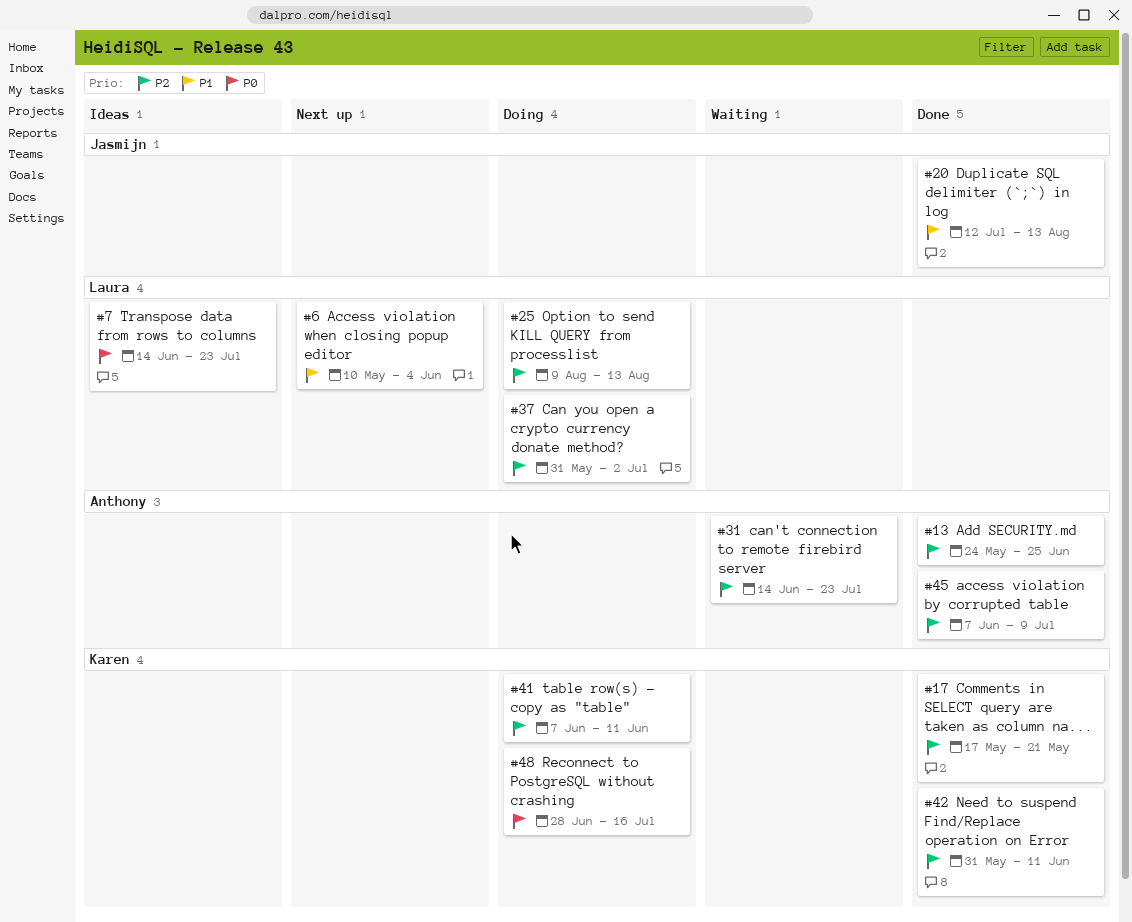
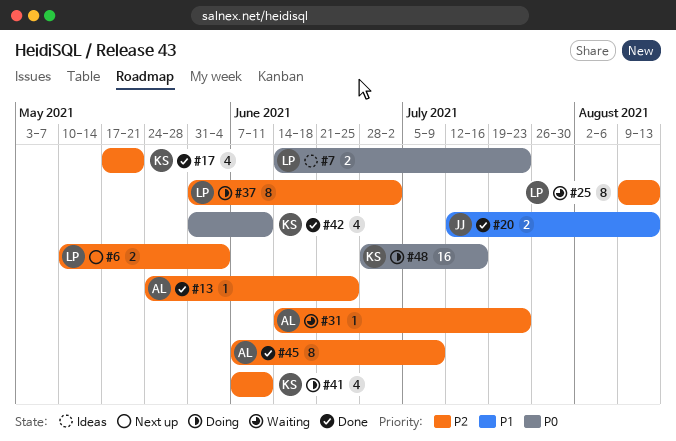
#6, priority: P1 -> P2
#25, status: Doing -> Waiting
#42, priority: P2 -> P0

